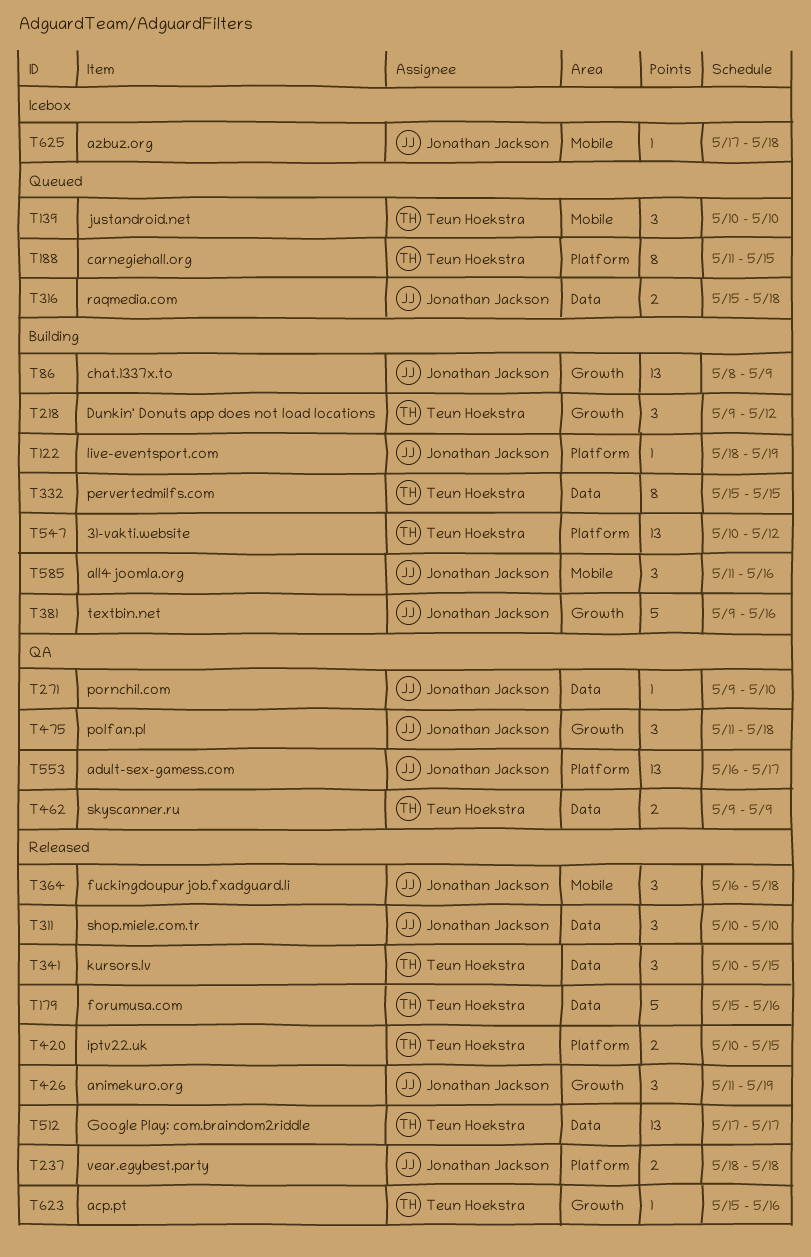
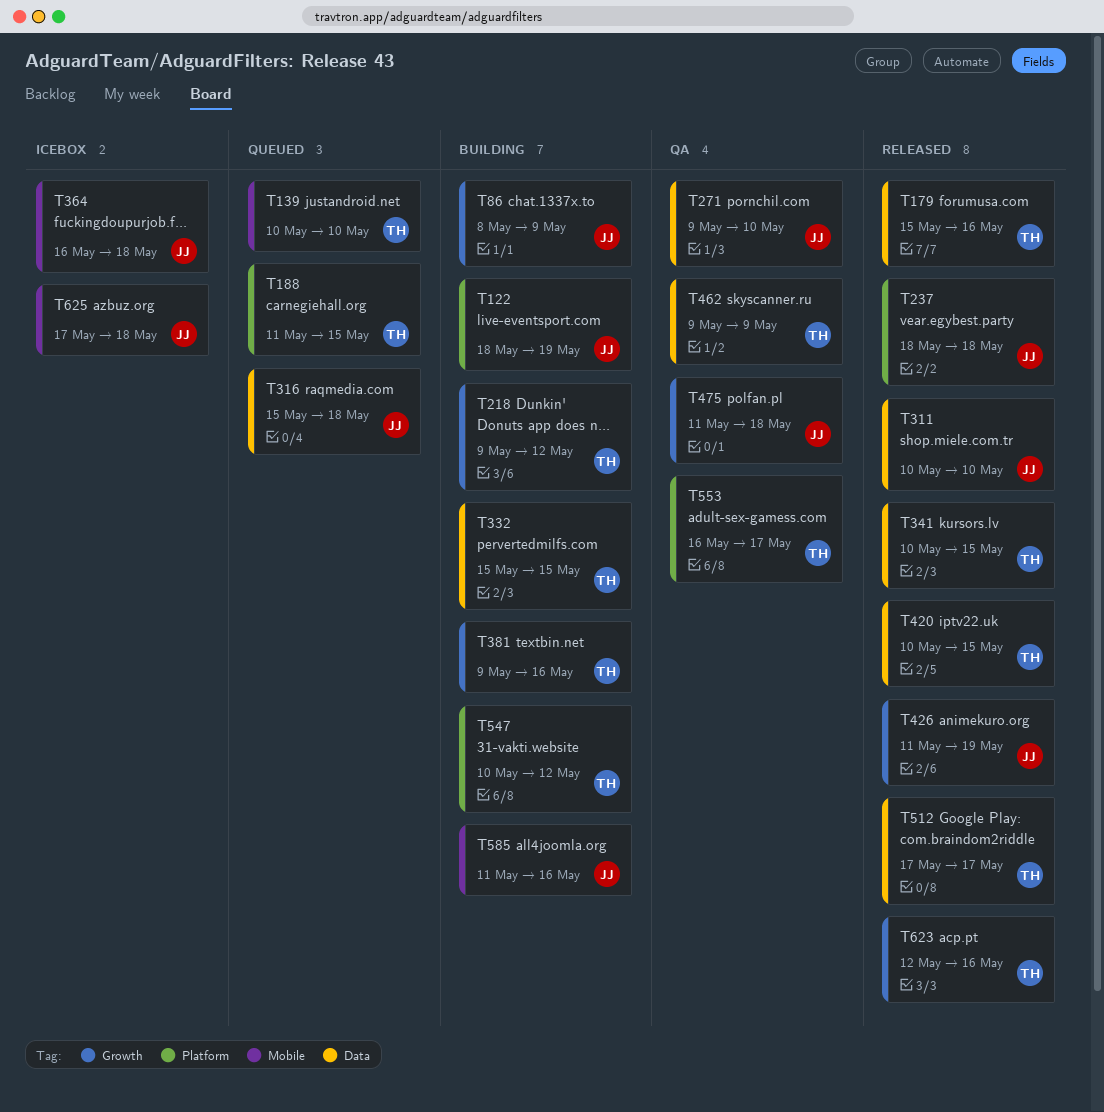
T364, status: Released -> Icebox
T381, owner: Jonathan Jackson -> Teun Hoekstra
T420, label: Platform -> Data
T553, owner: Jonathan Jackson -> Teun Hoekstra
T623, start: May 15 -> May 12

